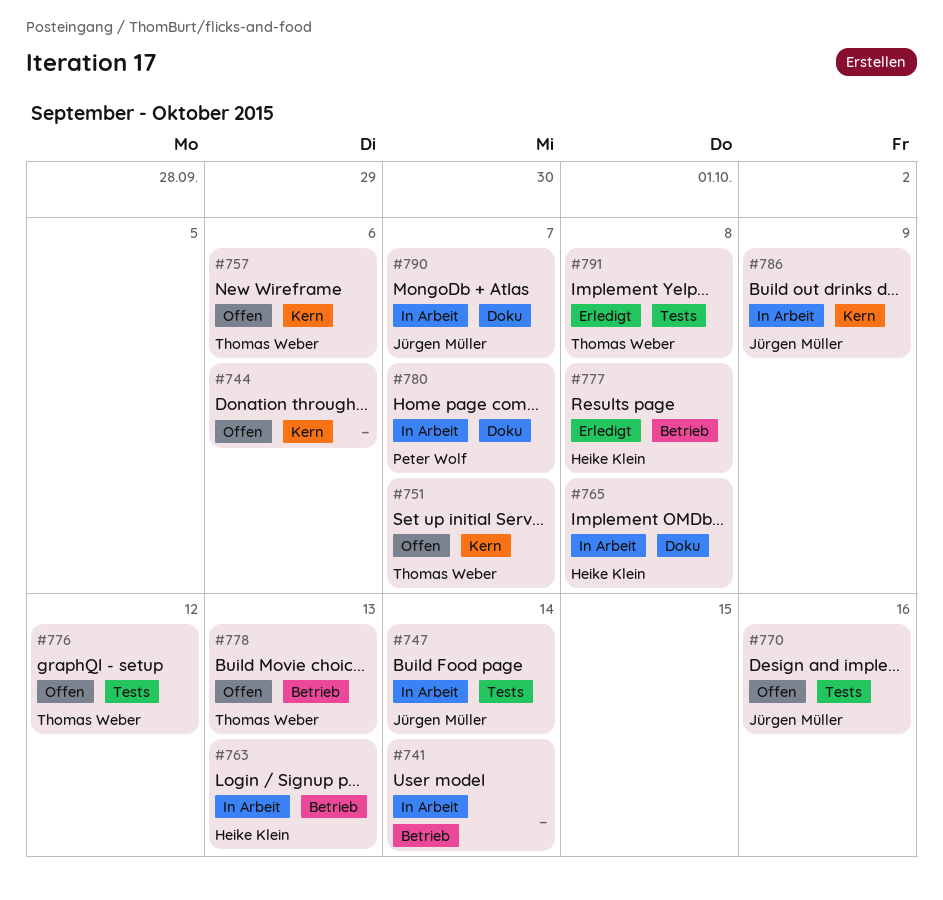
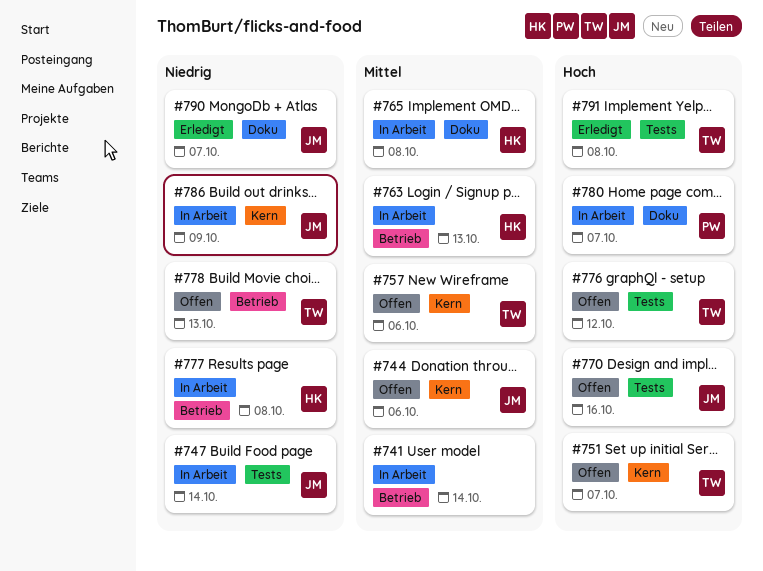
#744, owner: none -> Jürgen Müller
#777, status: Erledigt -> In Arbeit
#790, status: In Arbeit -> Erledigt

